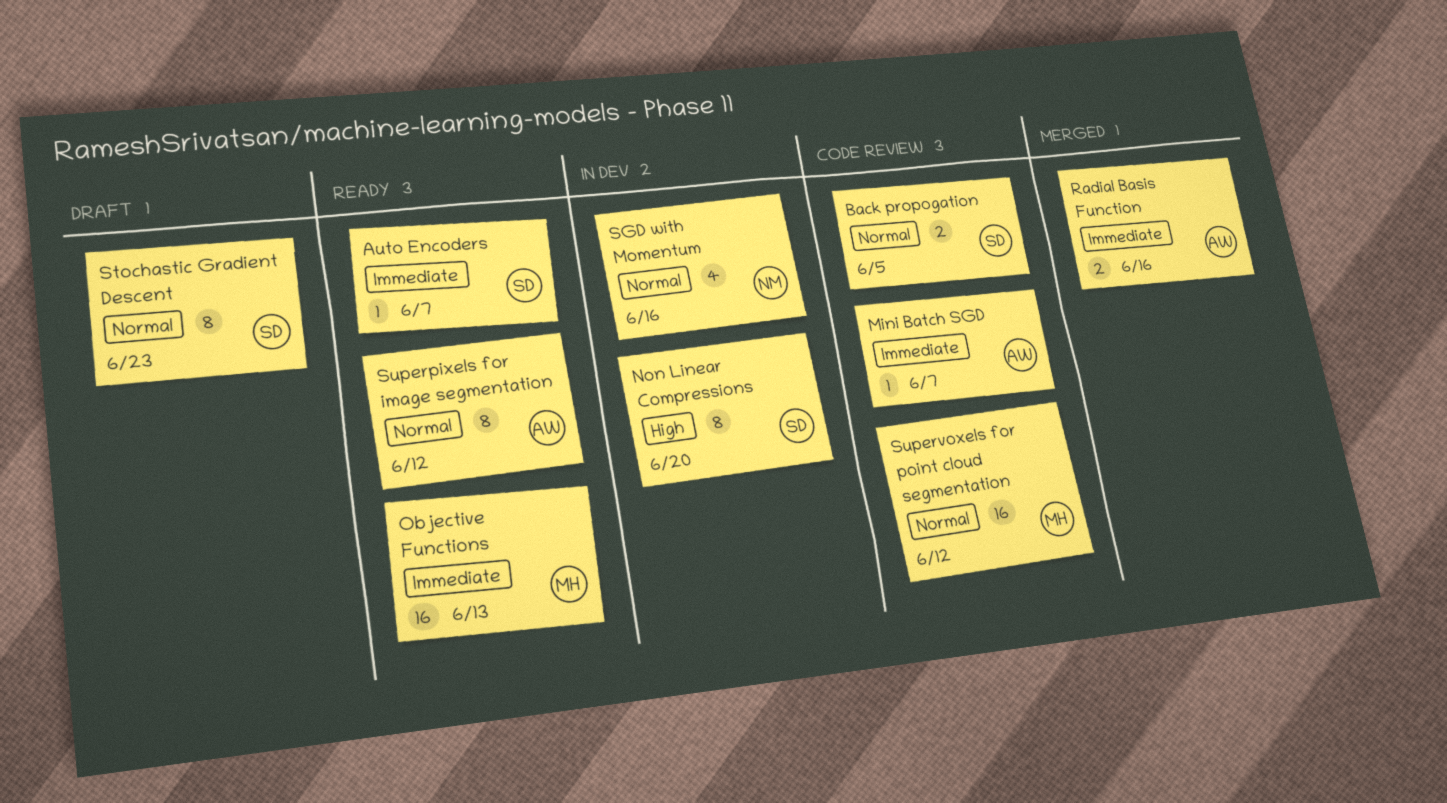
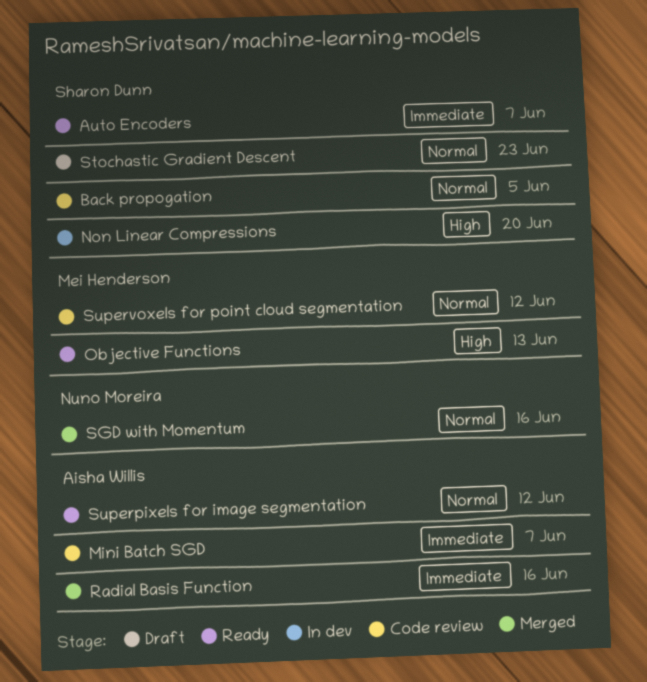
Objective Functions, priority: Immediate -> High
SGD with Momentum, status: In dev -> Merged

